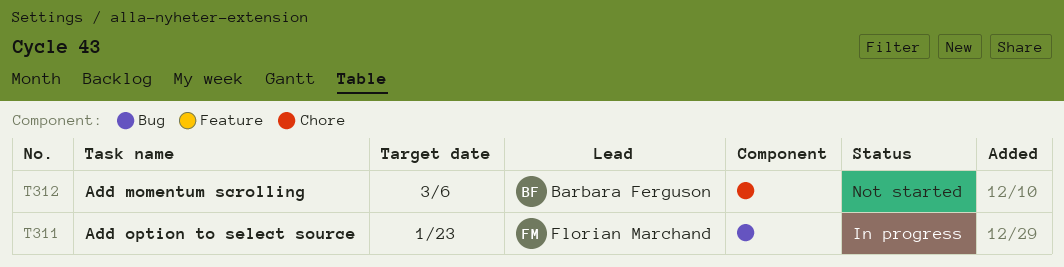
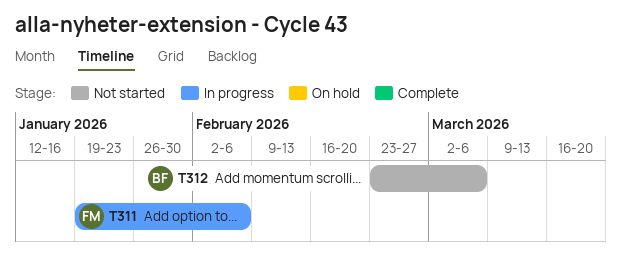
T311, due: Jan 23 -> Feb 6

